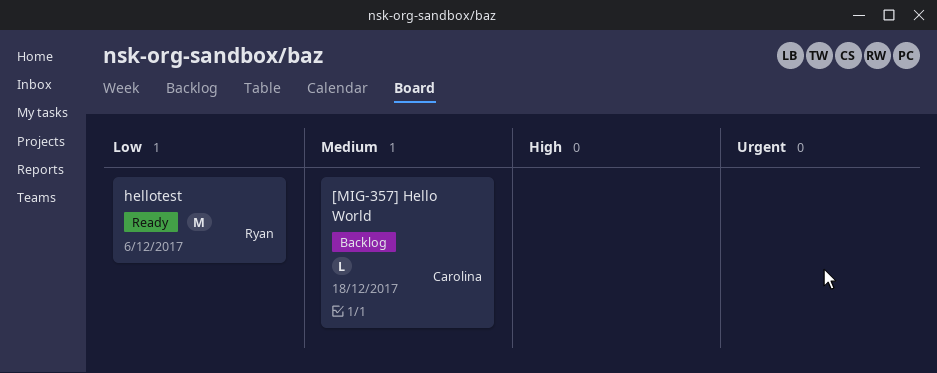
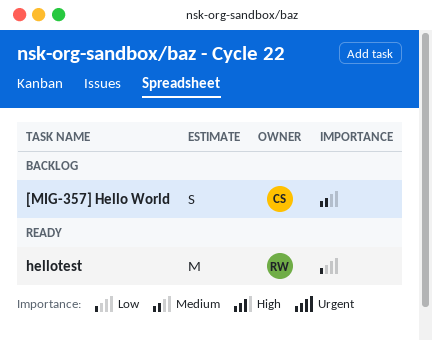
[MIG-357] Hello World, estimate: L -> S

